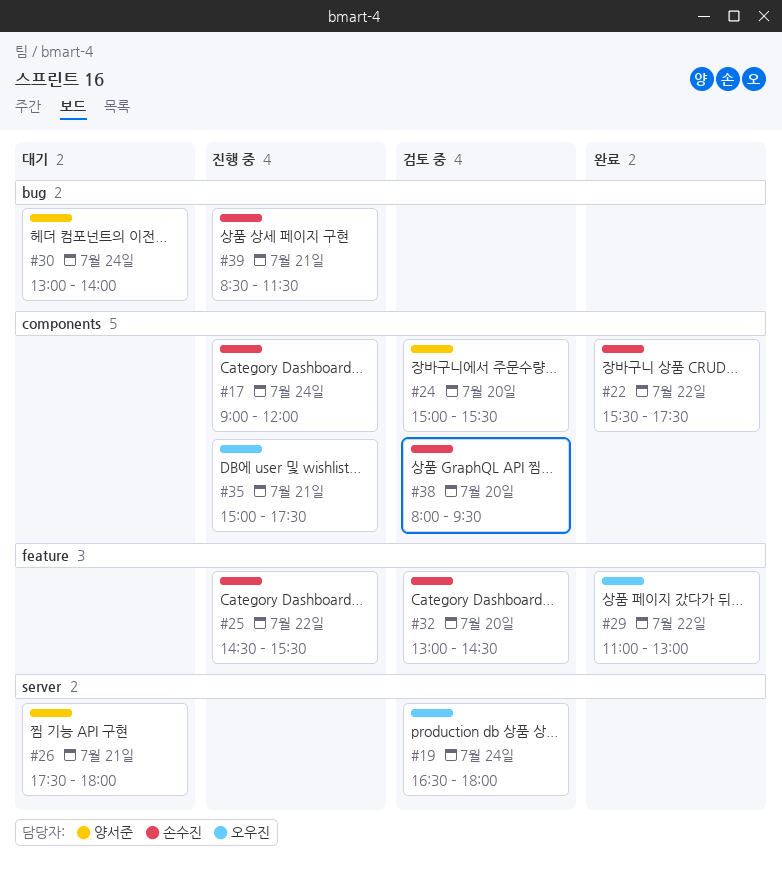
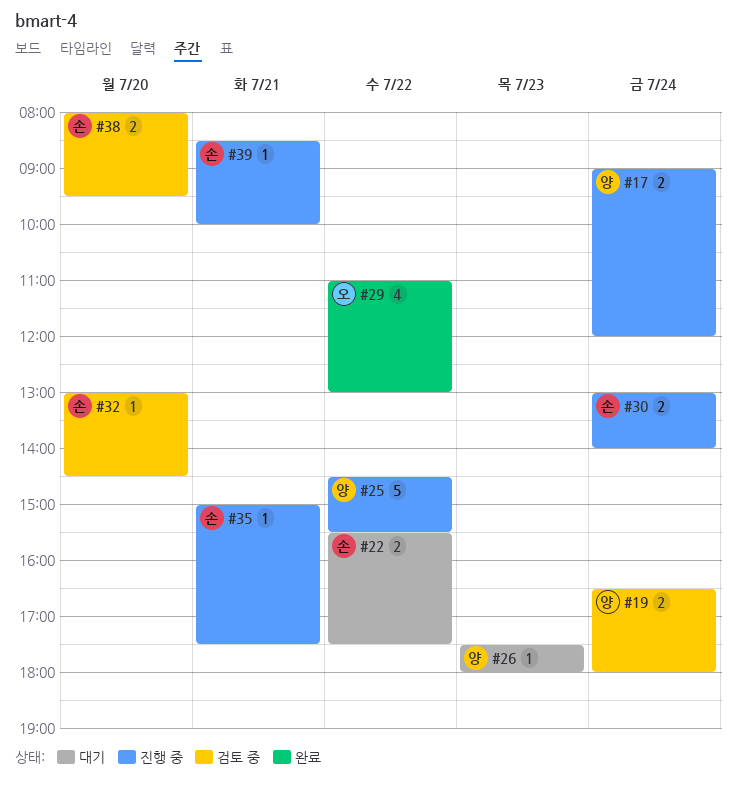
#17, owner: 손수진 -> 양서준
#19, owner: 오우진 -> 양서준
#22, status: 완료 -> 대기
#24: present -> none
#25, owner: 손수진 -> 양서준
#26, day: Jul 21 -> Jul 23
#30, status: 대기 -> 진행 중
#30, owner: 양서준 -> 손수진
#35, owner: 오우진 -> 손수진
#39, ends: 11:30 -> 10:00

